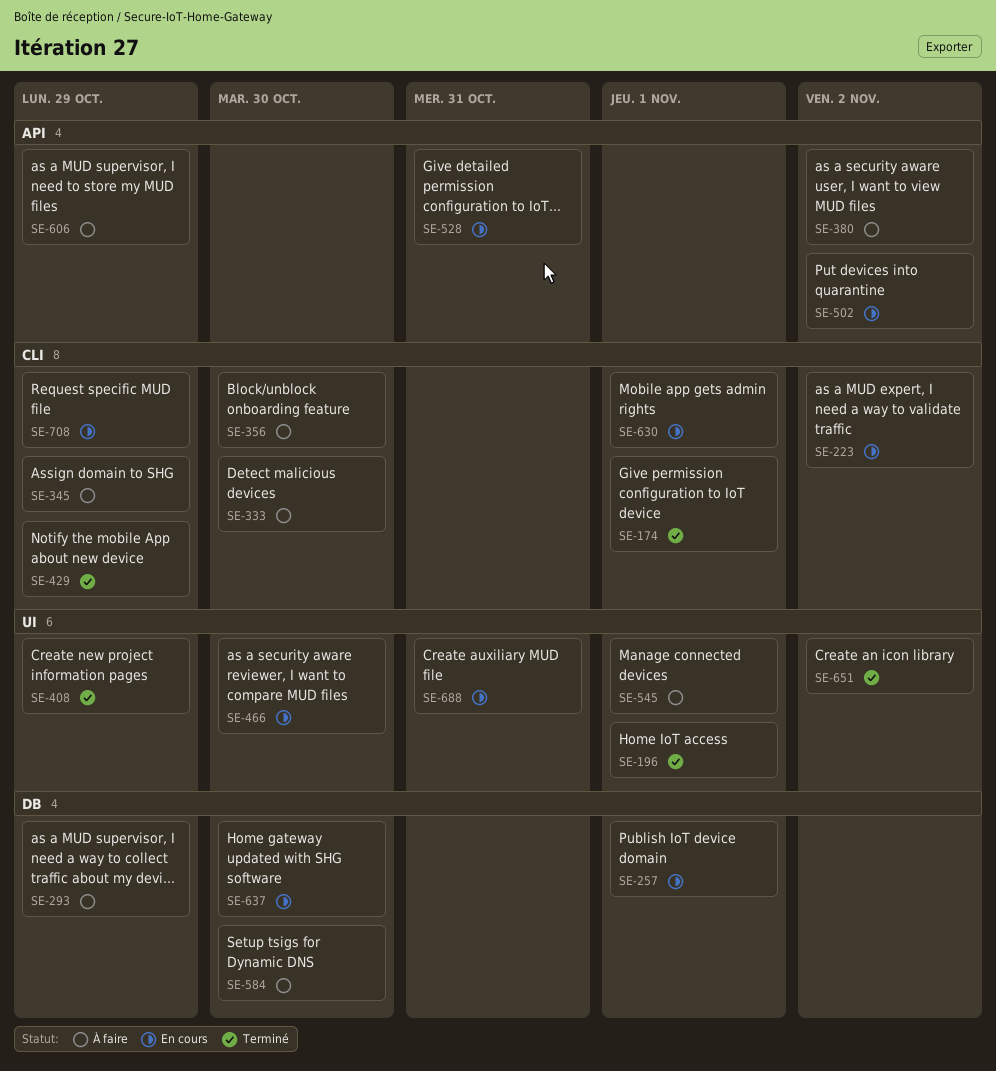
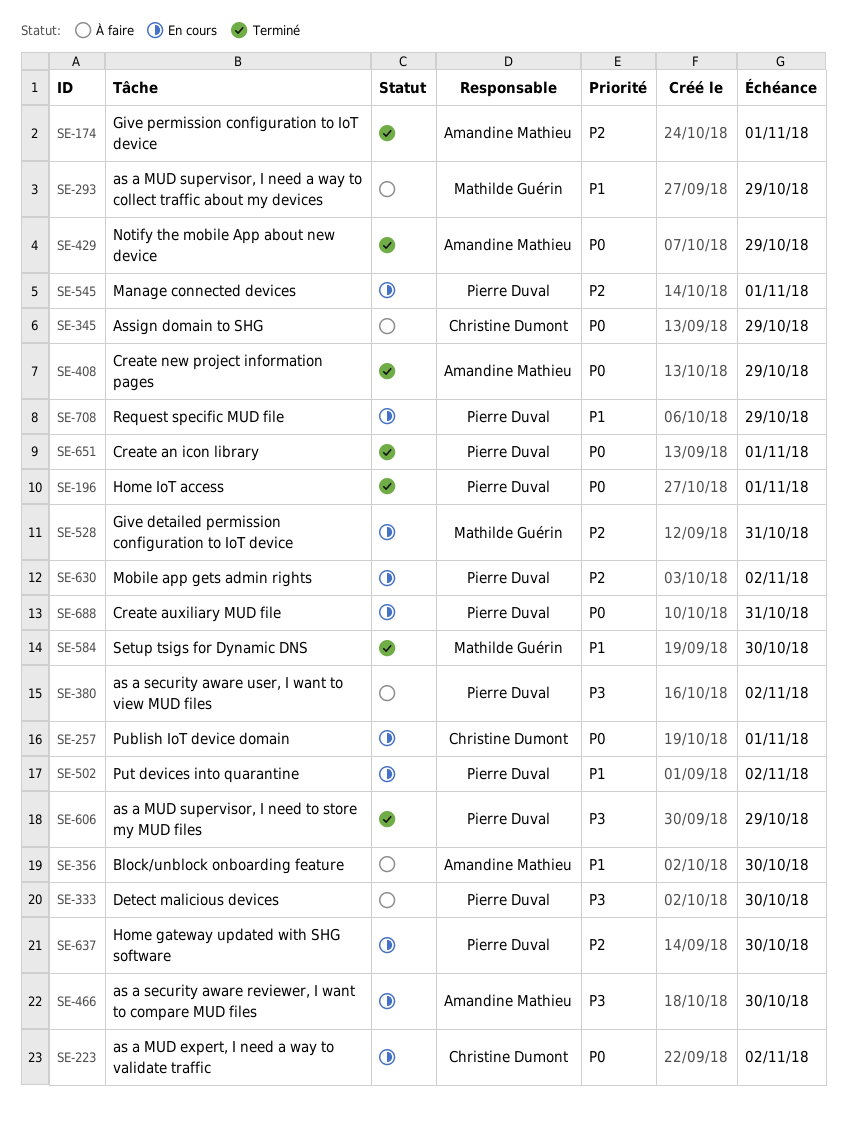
SE-545, status: À faire -> En cours
SE-584, status: À faire -> Terminé
SE-606, status: À faire -> Terminé
SE-630, due: Nov 1 -> Nov 2
SE-651, due: Nov 2 -> Nov 1

